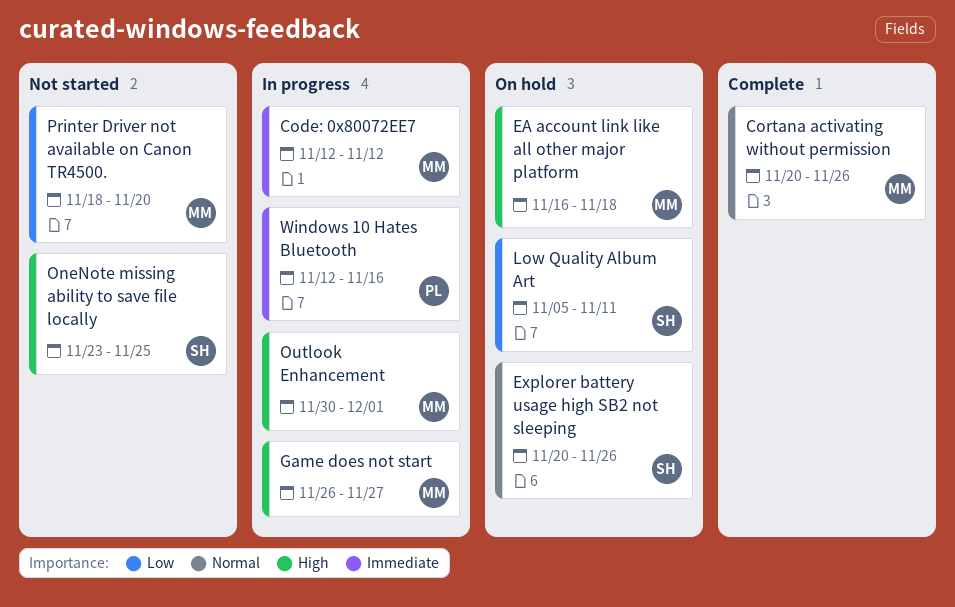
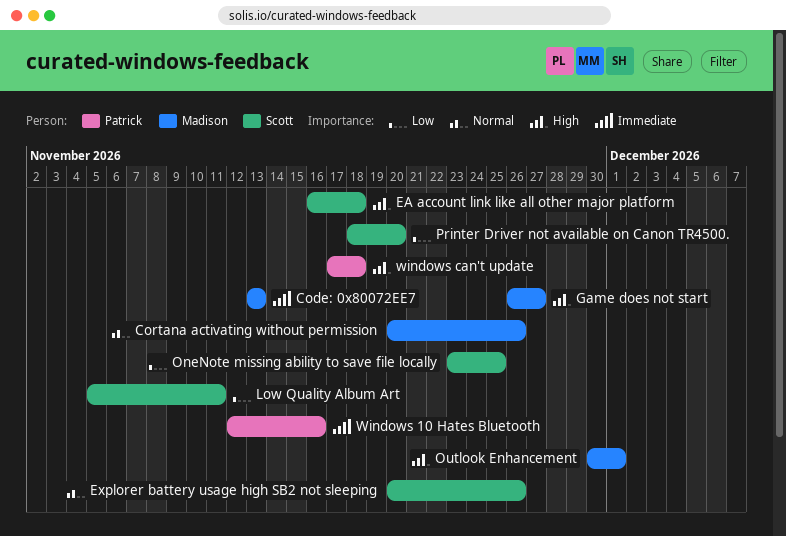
Code: 0x80072EE7, start: Nov 12 -> Nov 13
Code: 0x80072EE7, due: Nov 12 -> Nov 13
EA account link like all other major platform, owner: Madison -> Scott
OneNote missing ability to save file locally, priority: High -> Low
Printer Driver not available on Canon TR4500., owner: Madison -> Scott
windows can't update: none -> present

